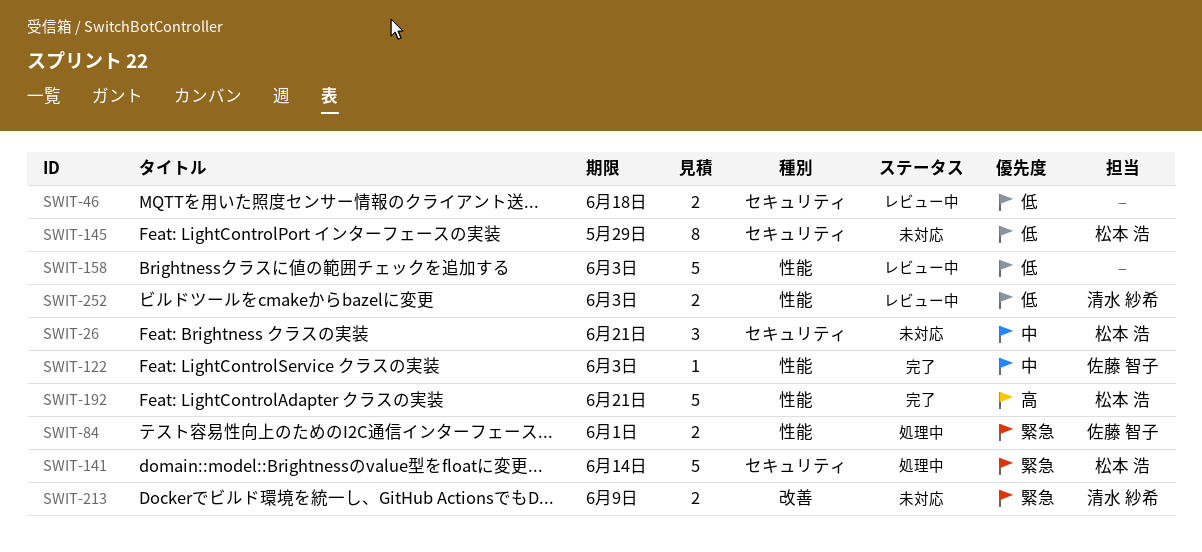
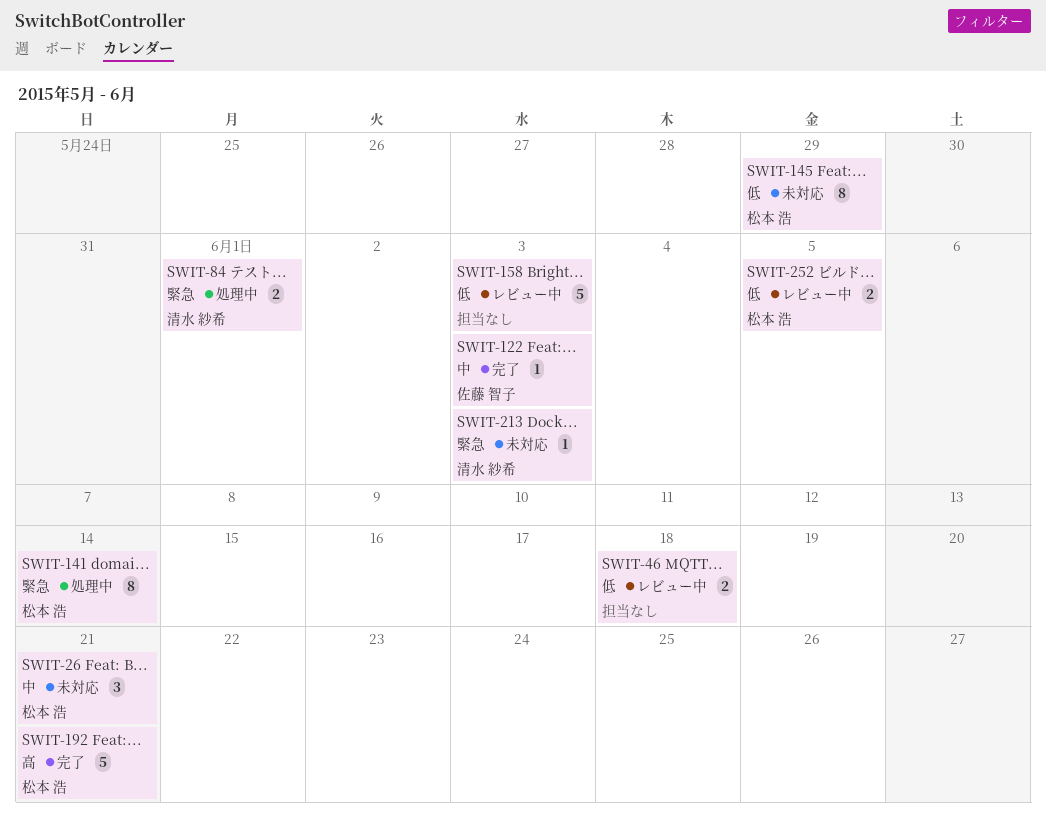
SWIT-84, owner: 佐藤 智子 -> 清水 紗希
SWIT-141, estimate: 5 -> 8
SWIT-213, estimate: 2 -> 1
SWIT-213, due: Jun 9 -> Jun 3
SWIT-252, owner: 清水 紗希 -> 松本 浩
SWIT-252, due: Jun 3 -> Jun 5

